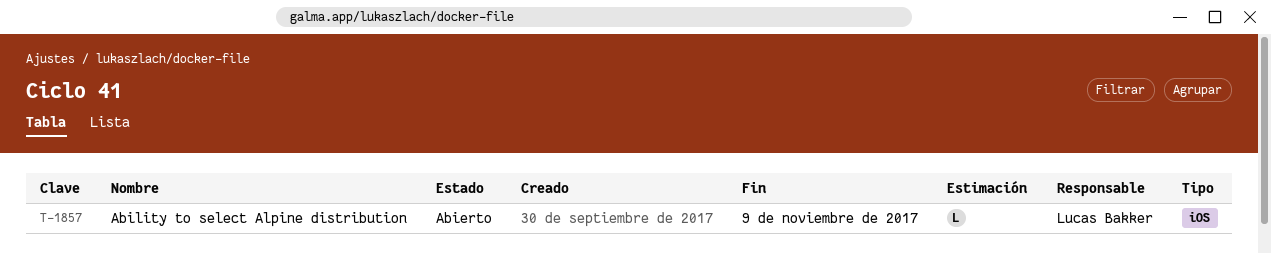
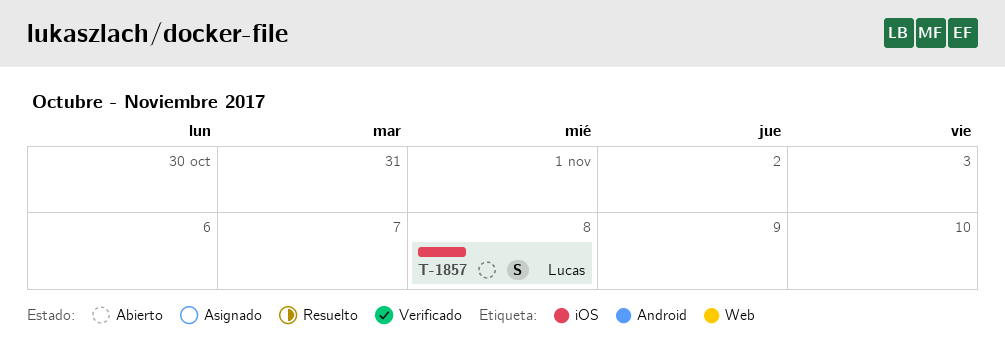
T-1857, estimate: L -> S
T-1857, due: Nov 9 -> Nov 8

